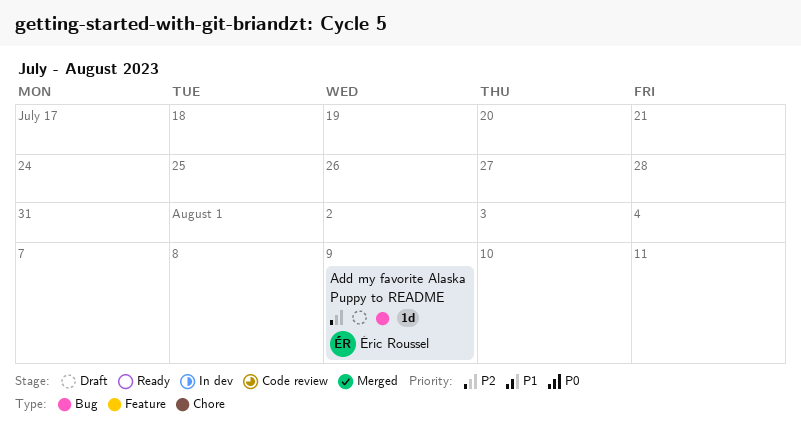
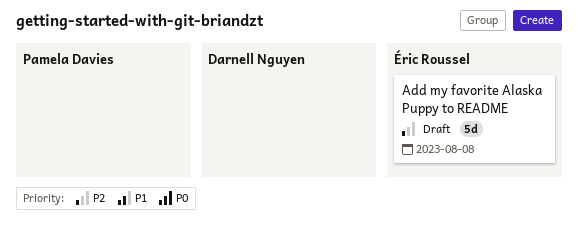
Add my favorite Alaska Puppy to README, estimate: 1d -> 5d
Add my favorite Alaska Puppy to README, due: Aug 9 -> Aug 8

